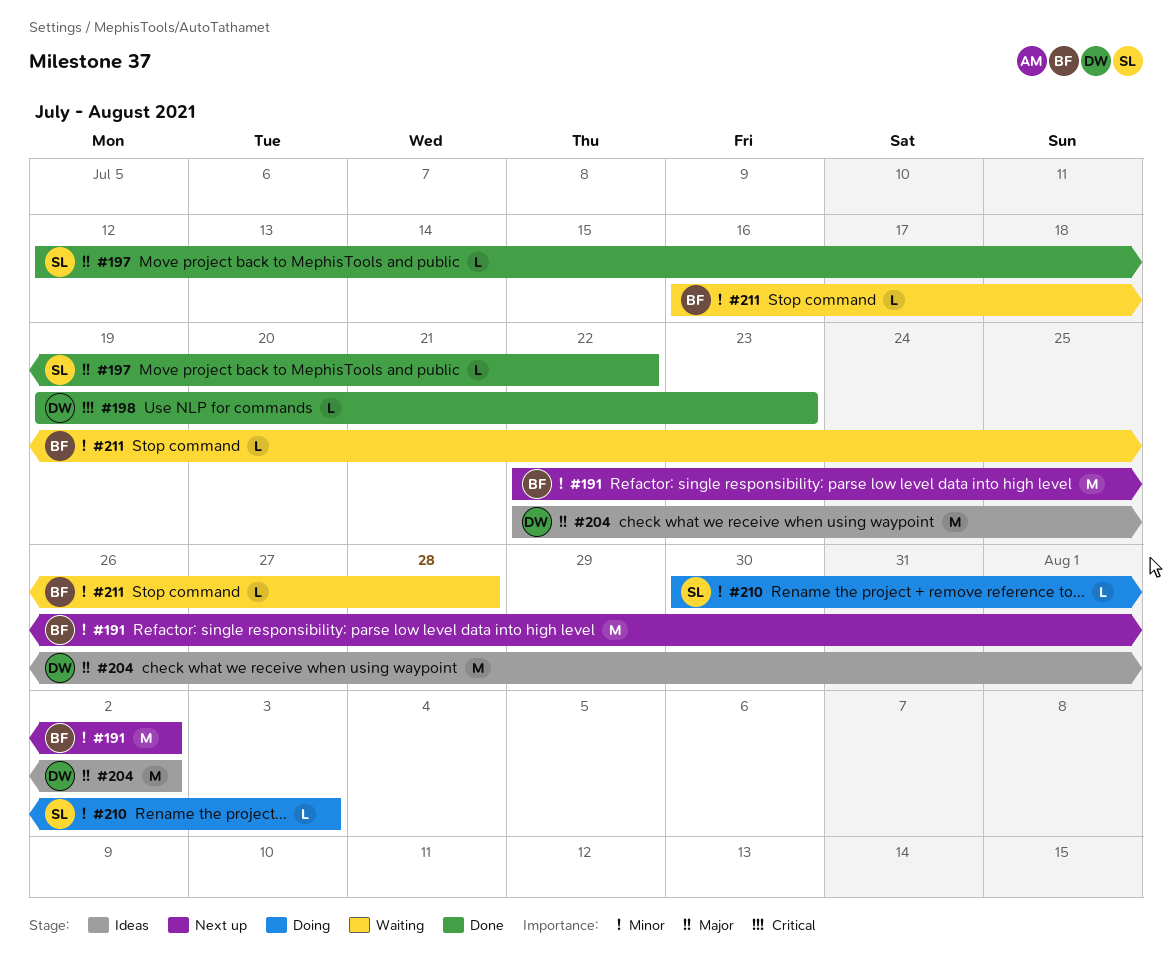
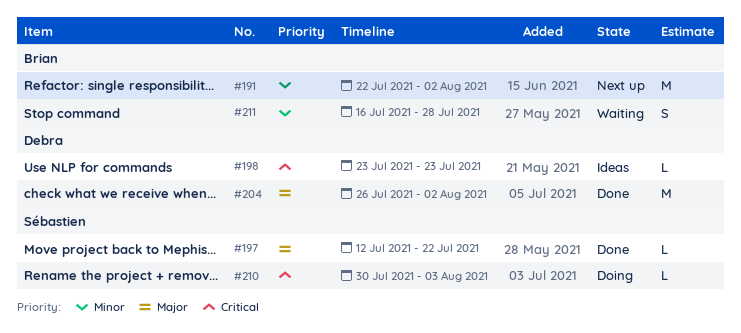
#198, status: Done -> Ideas
#198, start: Jul 19 -> Jul 23
#204, status: Ideas -> Done
#204, start: Jul 22 -> Jul 26
#210, priority: Minor -> Critical
#211, estimate: L -> S

